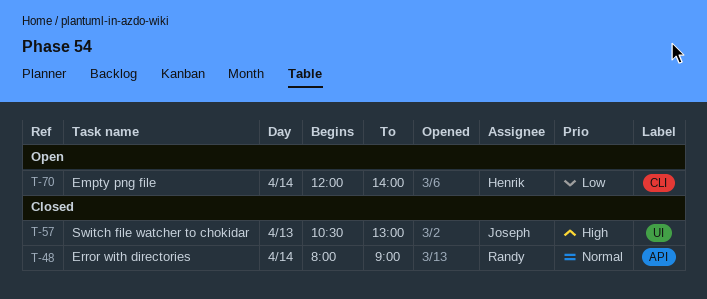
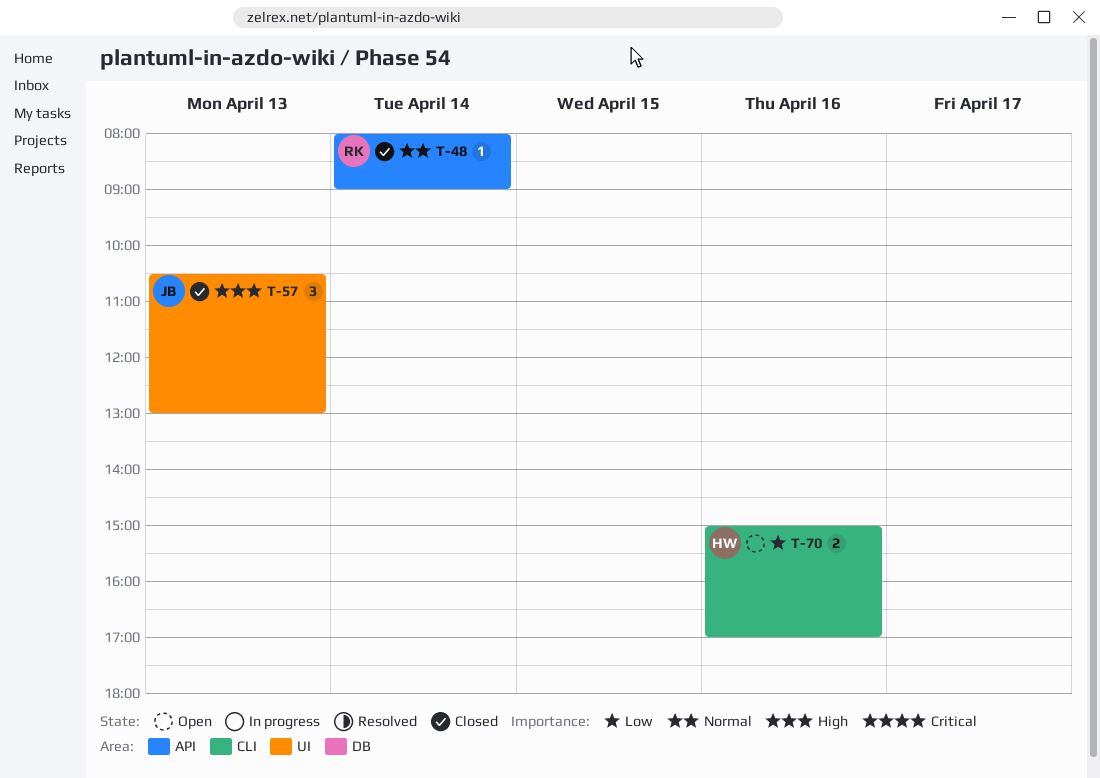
T-70, day: Apr 14 -> Apr 16
T-70, begins: 12:00 -> 15:00
T-70, ends: 14:00 -> 17:00

